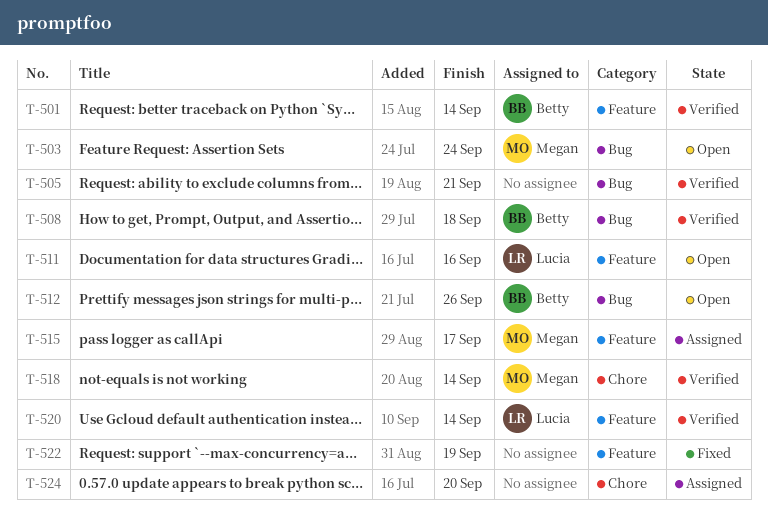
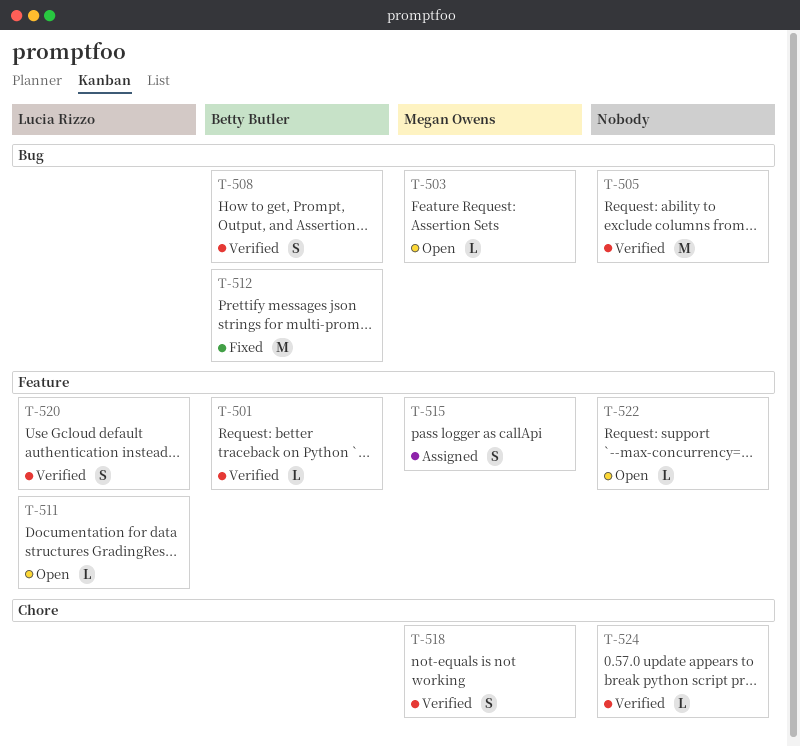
T-512, status: Open -> Fixed
T-522, status: Fixed -> Open
T-524, status: Assigned -> Verified

